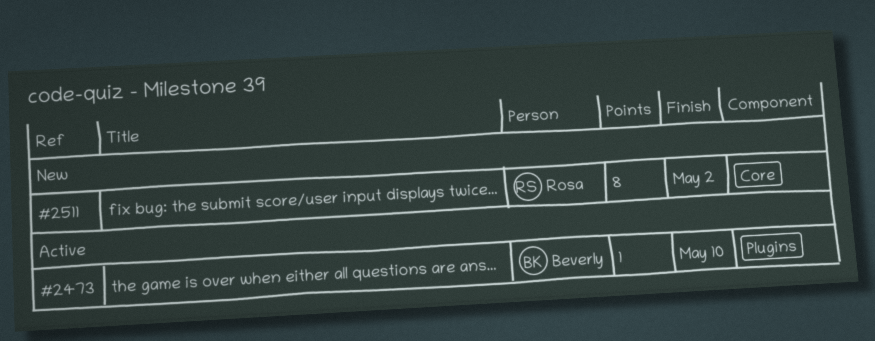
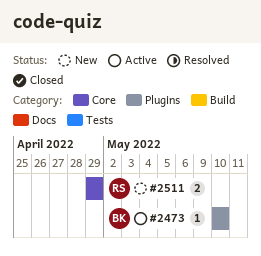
#2511, estimate: 8 -> 2
#2511, due: May 2 -> Apr 29

